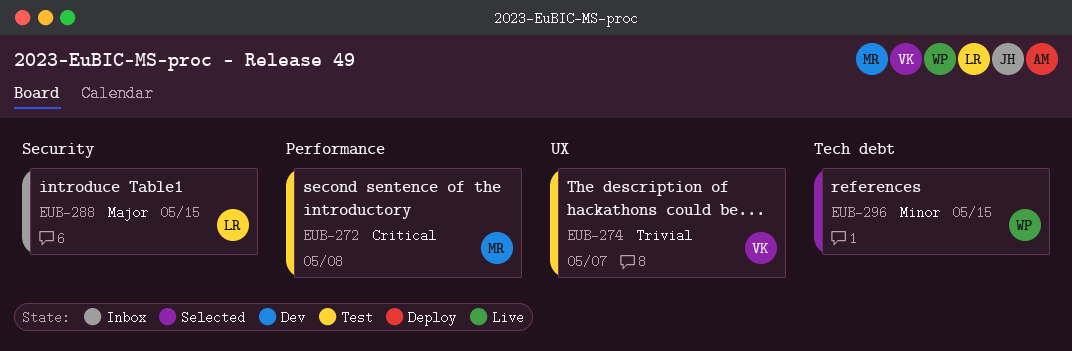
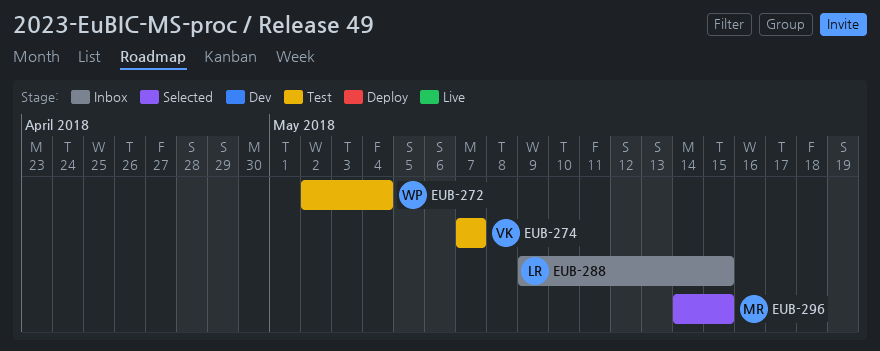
EUB-272, owner: MR -> WP
EUB-272, due: May 8 -> May 4
EUB-296, owner: WP -> MR

